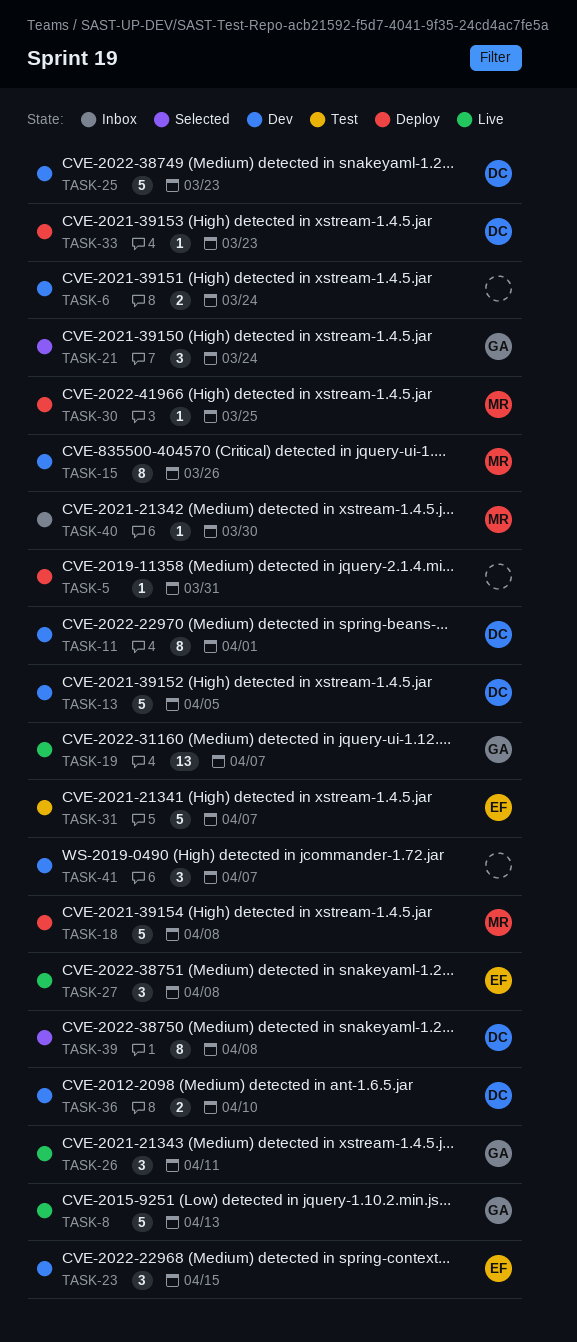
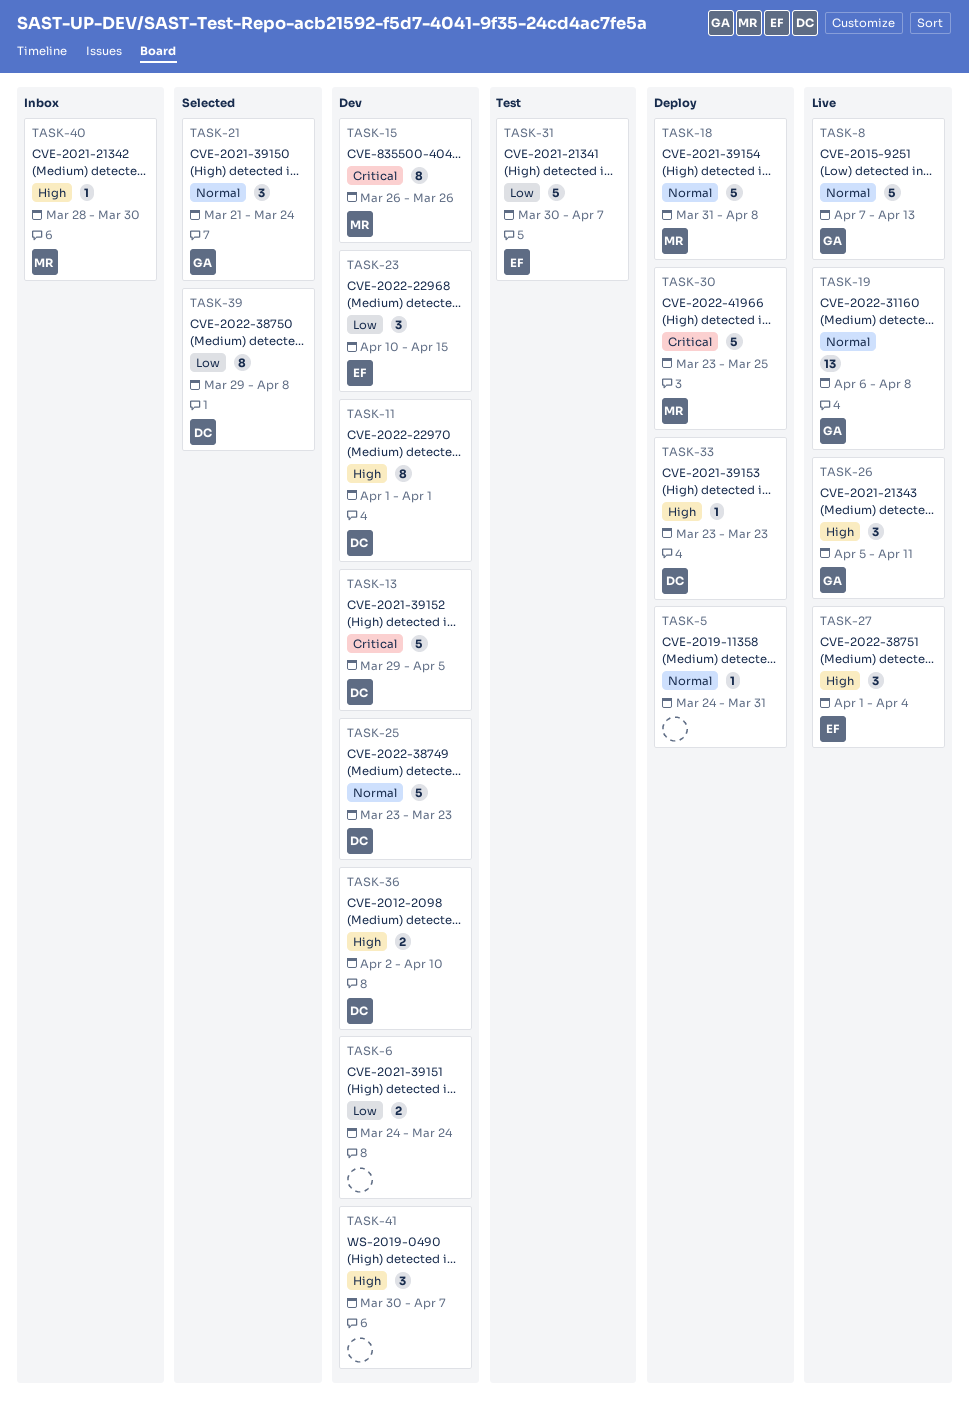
TASK-19, due: Apr 7 -> Apr 8
TASK-27, due: Apr 8 -> Apr 4
TASK-30, estimate: 1 -> 5

